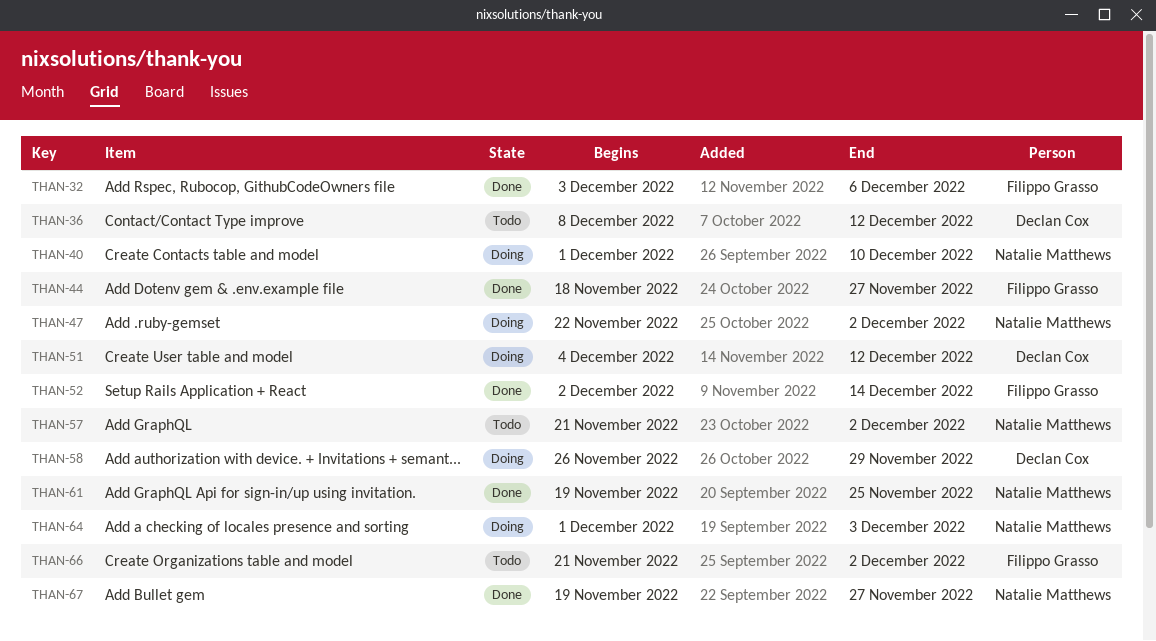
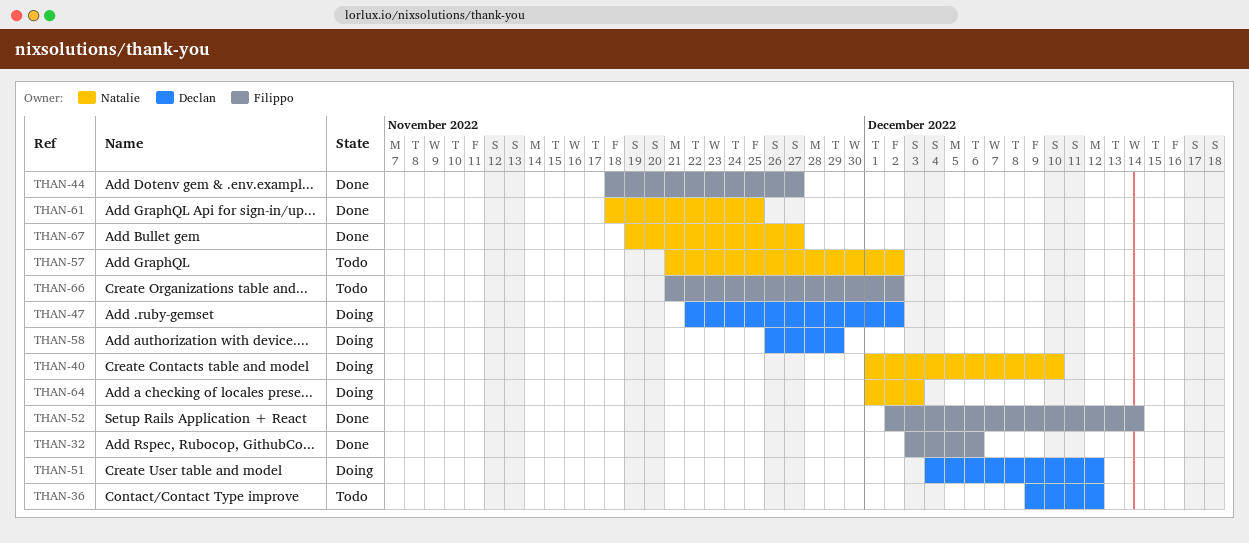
THAN-36, start: Dec 8 -> Dec 9
THAN-47, owner: Natalie Matthews -> Declan Cox
THAN-61, start: Nov 19 -> Nov 18

